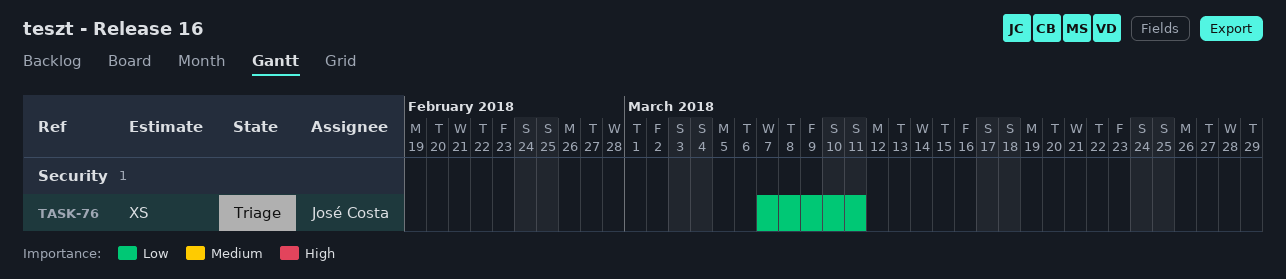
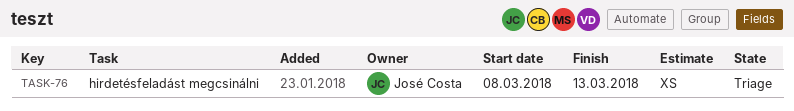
TASK-76, start: Mar 7 -> Mar 8
TASK-76, due: Mar 11 -> Mar 13

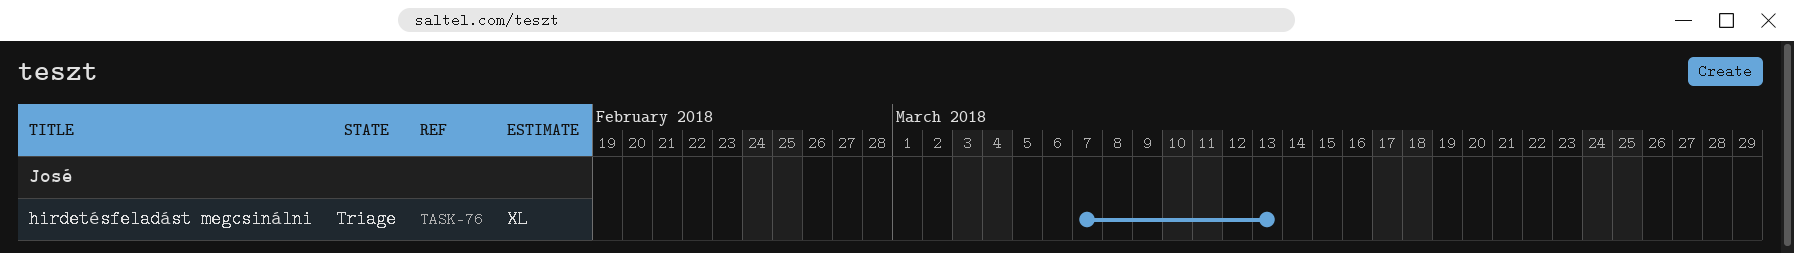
TASK-76, estimate: XS -> XL
TASK-76, start: Mar 8 -> Mar 7

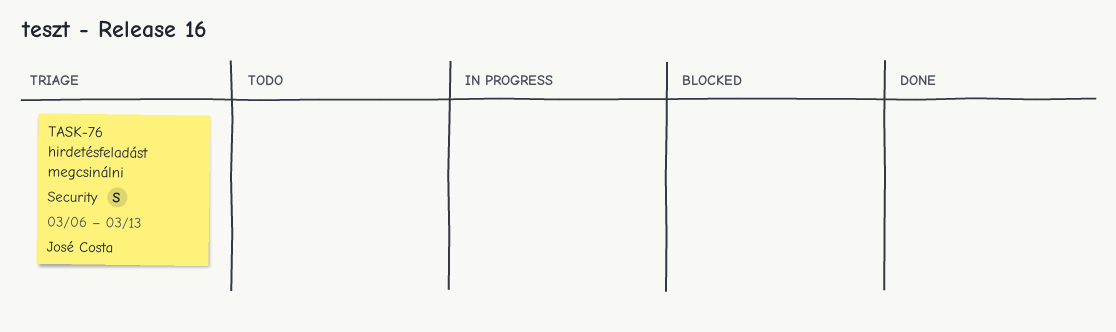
TASK-76, estimate: XL -> S
TASK-76, start: Mar 7 -> Mar 6

